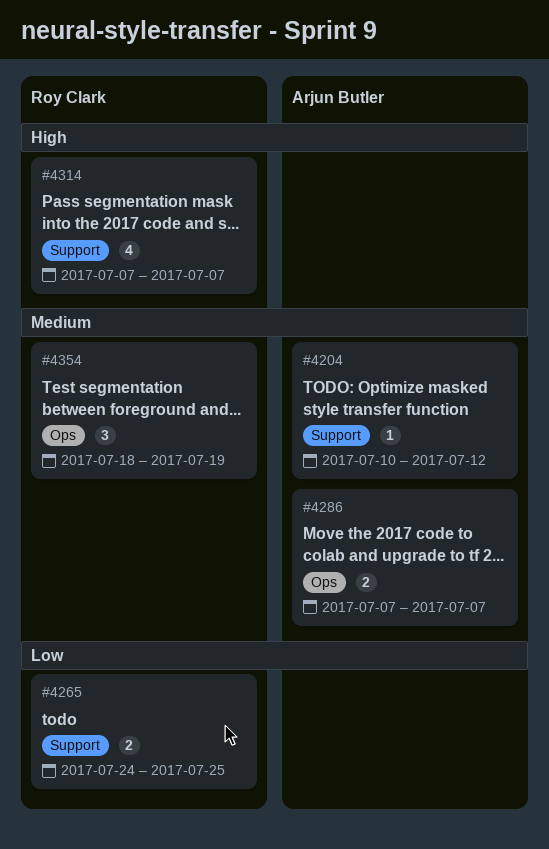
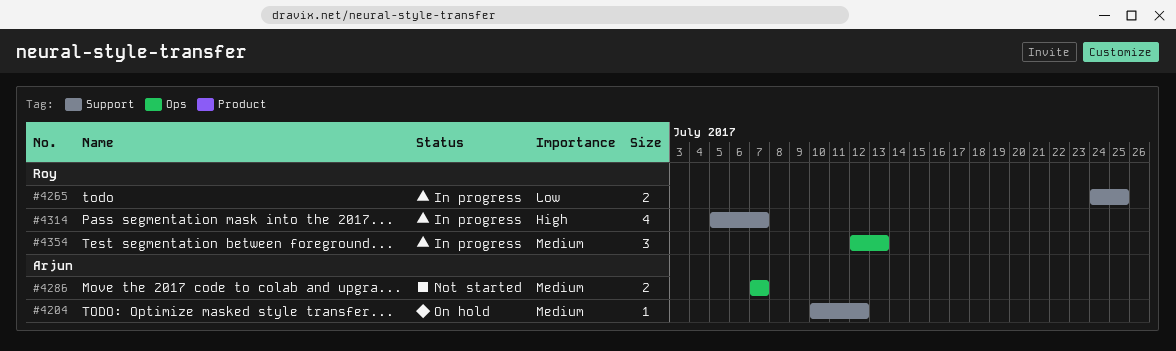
#4314, start: Jul 7 -> Jul 5
#4354, start: Jul 18 -> Jul 12
#4354, due: Jul 19 -> Jul 13

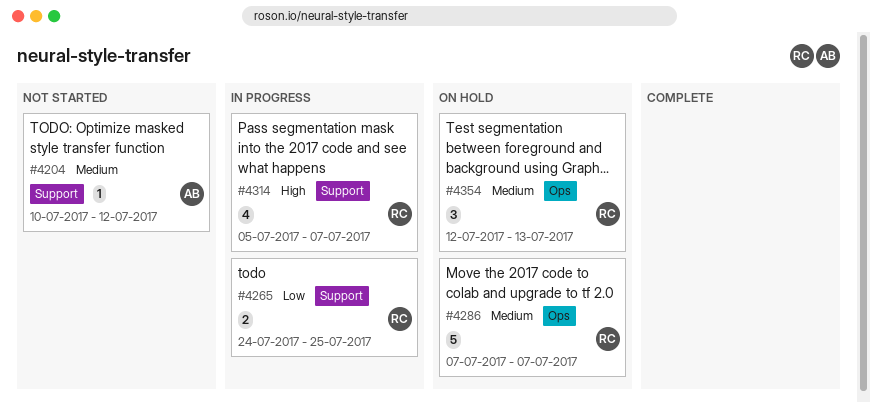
#4204, status: On hold -> Not started
#4286, status: Not started -> On hold
#4286, owner: Arjun -> Roy
#4286, estimate: 2 -> 5
#4354, status: In progress -> On hold

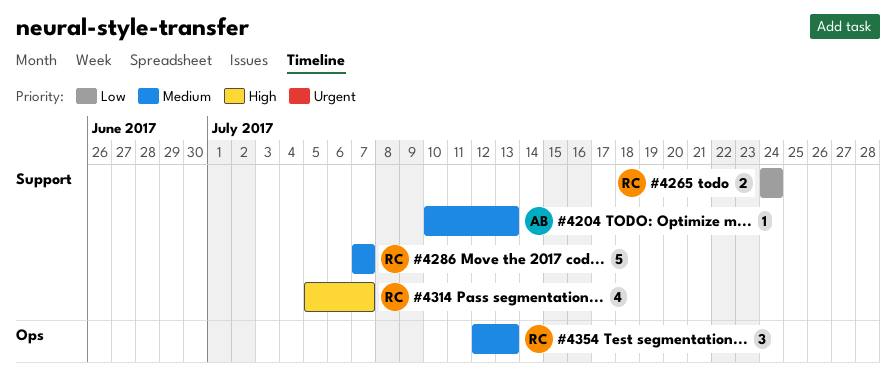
#4204, due: Jul 12 -> Jul 13
#4265, due: Jul 25 -> Jul 24
#4286, label: Ops -> Support

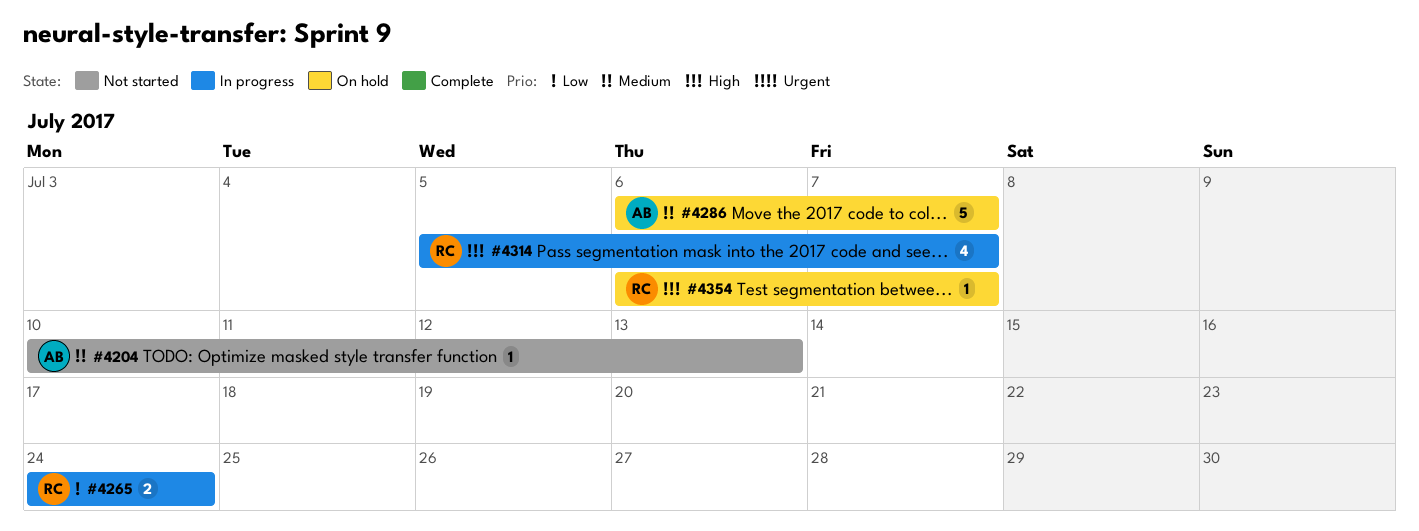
#4286, owner: RC -> AB
#4286, start: Jul 7 -> Jul 6
#4354, priority: Medium -> High
#4354, estimate: 3 -> 1
#4354, start: Jul 12 -> Jul 6
#4354, due: Jul 13 -> Jul 7

